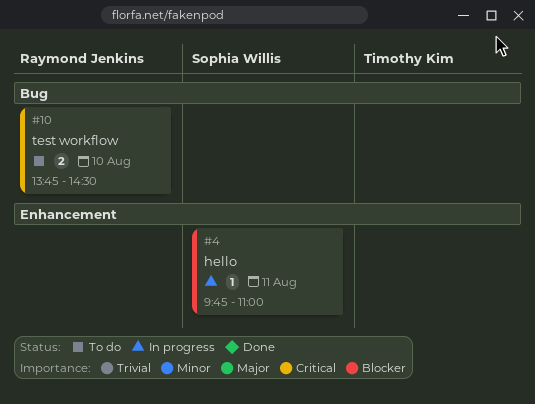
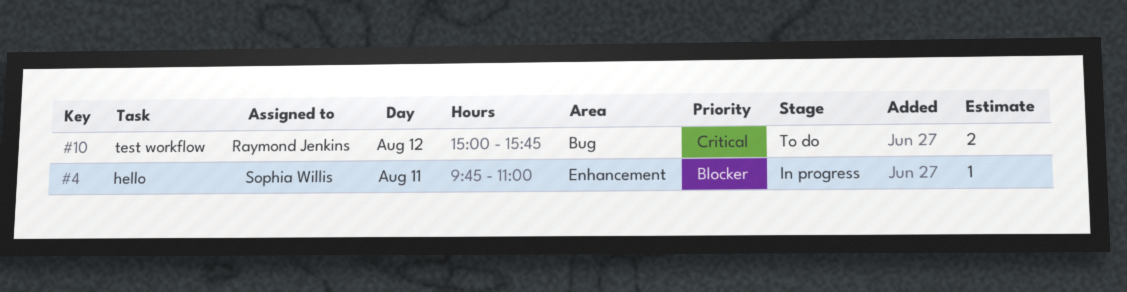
#10, day: Aug 10 -> Aug 12
#10, begins: 13:45 -> 15:00
#10, ends: 14:30 -> 15:45

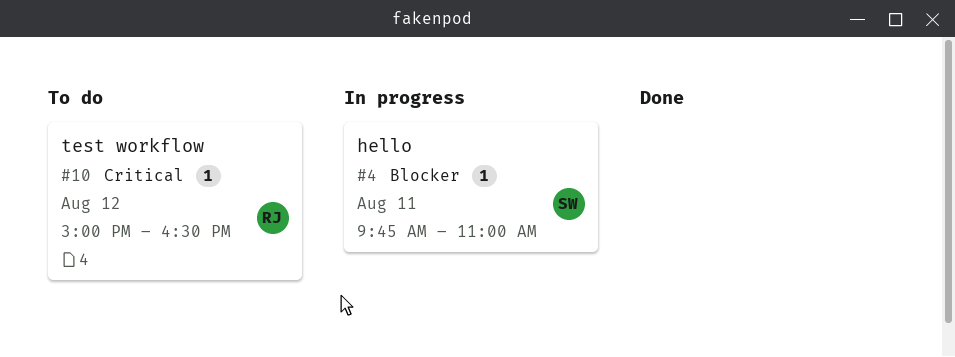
#10, estimate: 2 -> 1
#10, ends: 15:45 -> 16:30

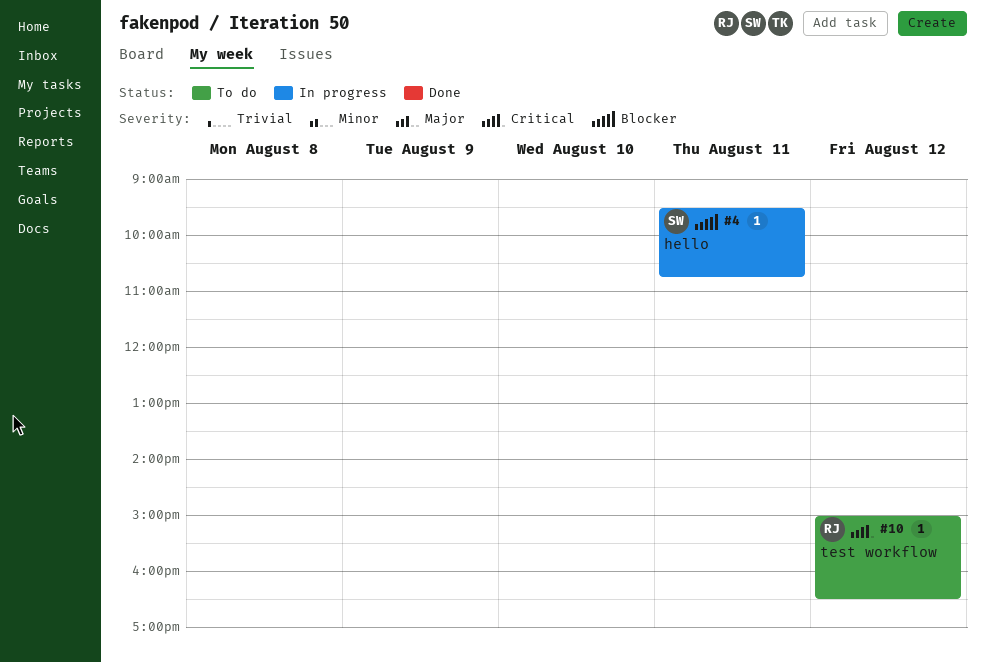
#4, begins: 09:45 -> 09:30
#4, ends: 11:00 -> 10:45

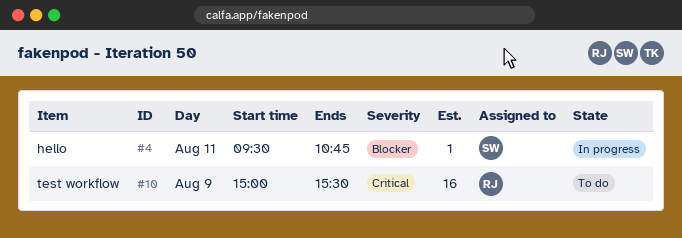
#10, estimate: 1 -> 16
#10, day: Aug 12 -> Aug 9
#10, ends: 16:30 -> 15:30

